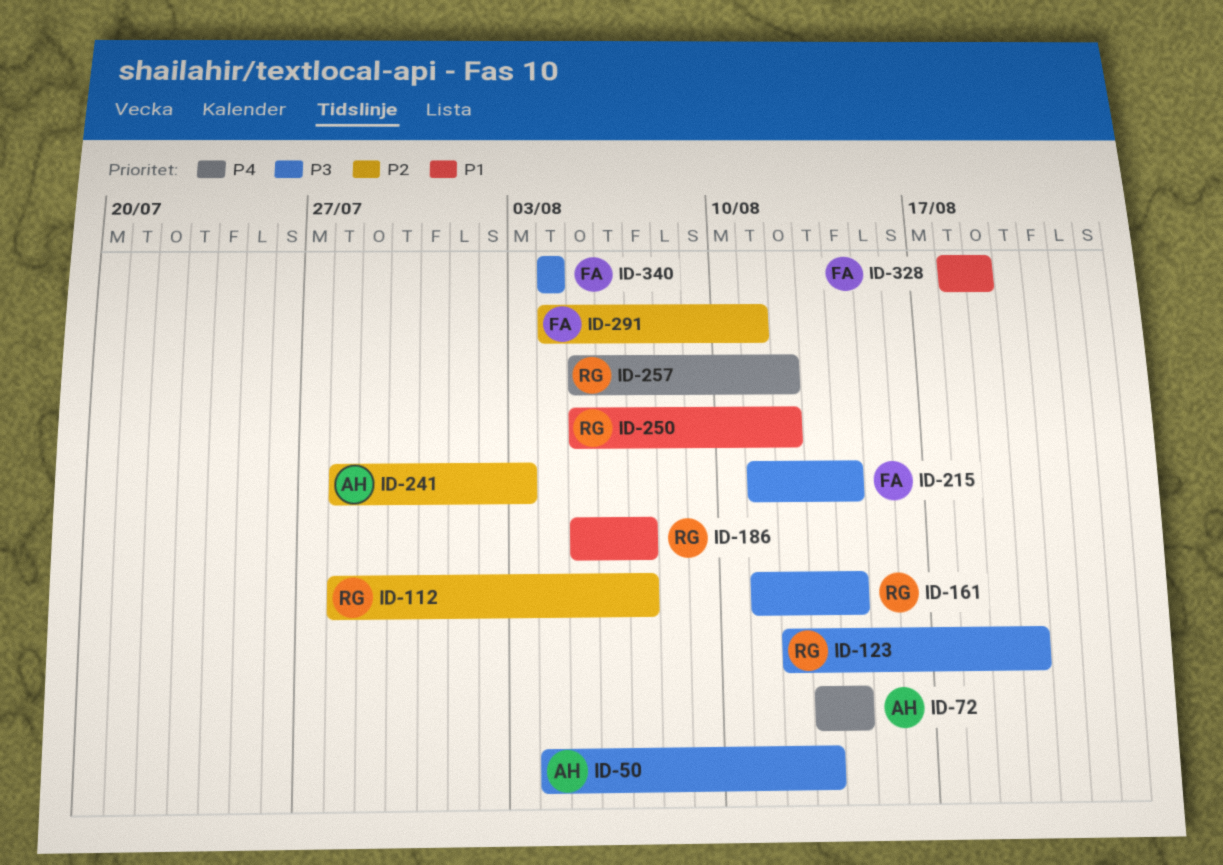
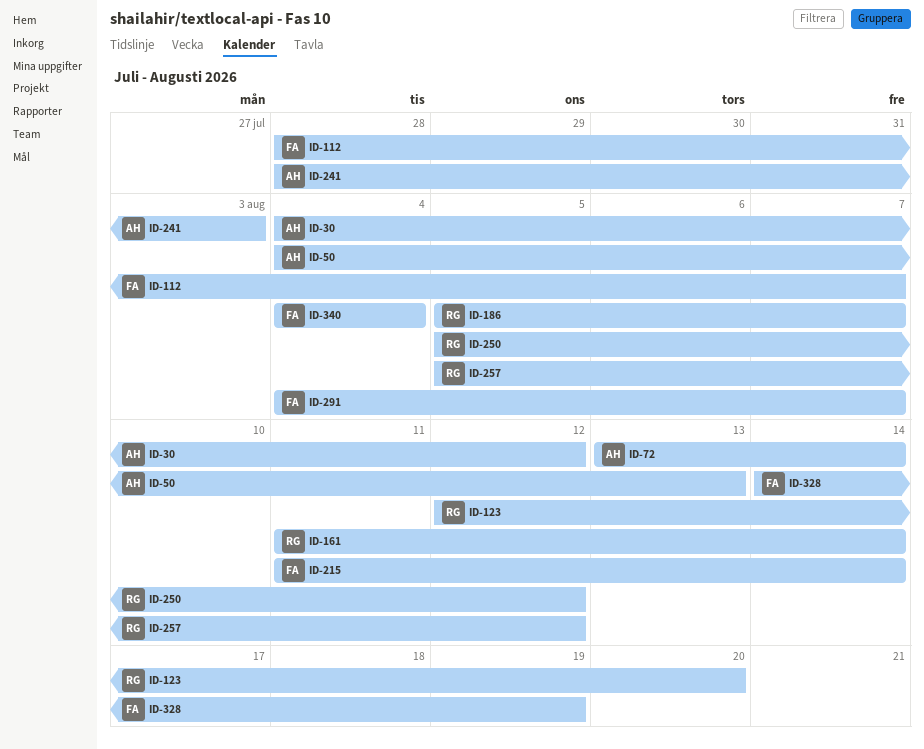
ID-30: none -> present
ID-112, owner: RG -> FA
ID-291, due: Aug 11 -> Aug 7
ID-328, start: Aug 18 -> Aug 14

